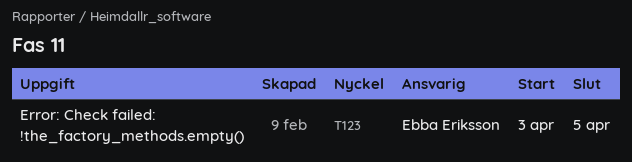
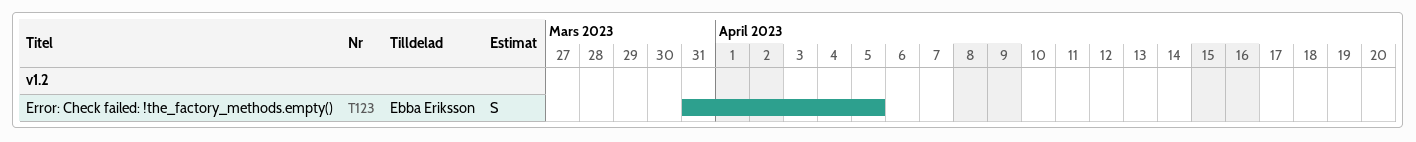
T123, start: Apr 3 -> Mar 31

